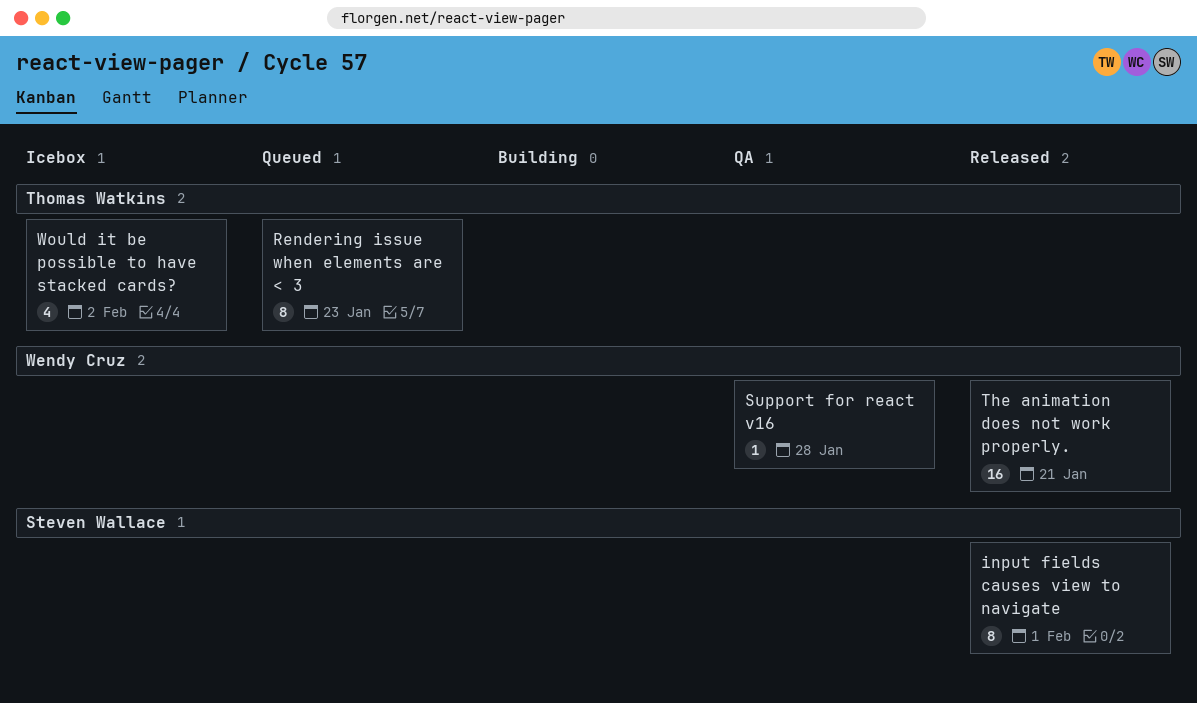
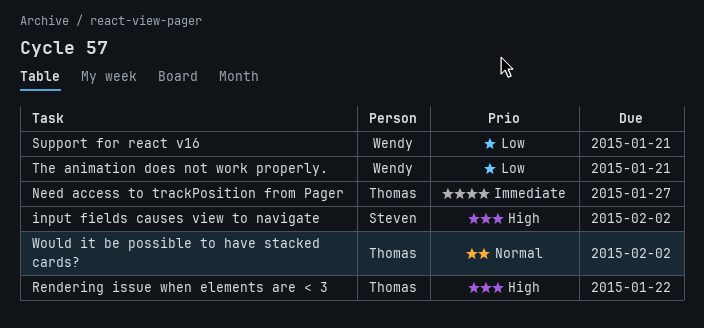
input fields causes view to navigate, due: Feb 1 -> Feb 2
Need access to trackPosition from Pager: none -> present
Rendering issue when elements are < 3, due: Jan 23 -> Jan 22
Support for react v16, due: Jan 28 -> Jan 21

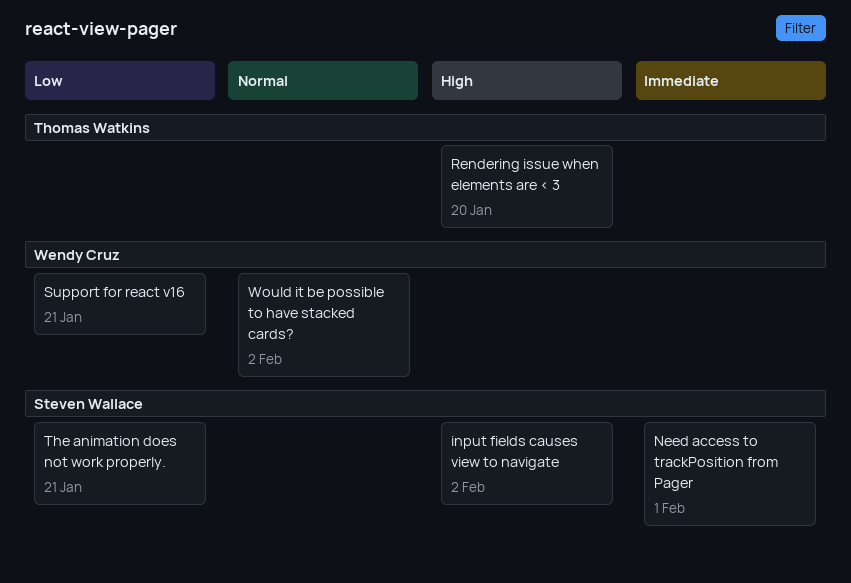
Need access to trackPosition from Pager, owner: Thomas Watkins -> Steven Wallace
Need access to trackPosition from Pager, due: Jan 27 -> Feb 1
Rendering issue when elements are < 3, due: Jan 22 -> Jan 20
The animation does not work properly., owner: Wendy Cruz -> Steven Wallace
Would it be possible to have stacked cards?, owner: Thomas Watkins -> Wendy Cruz

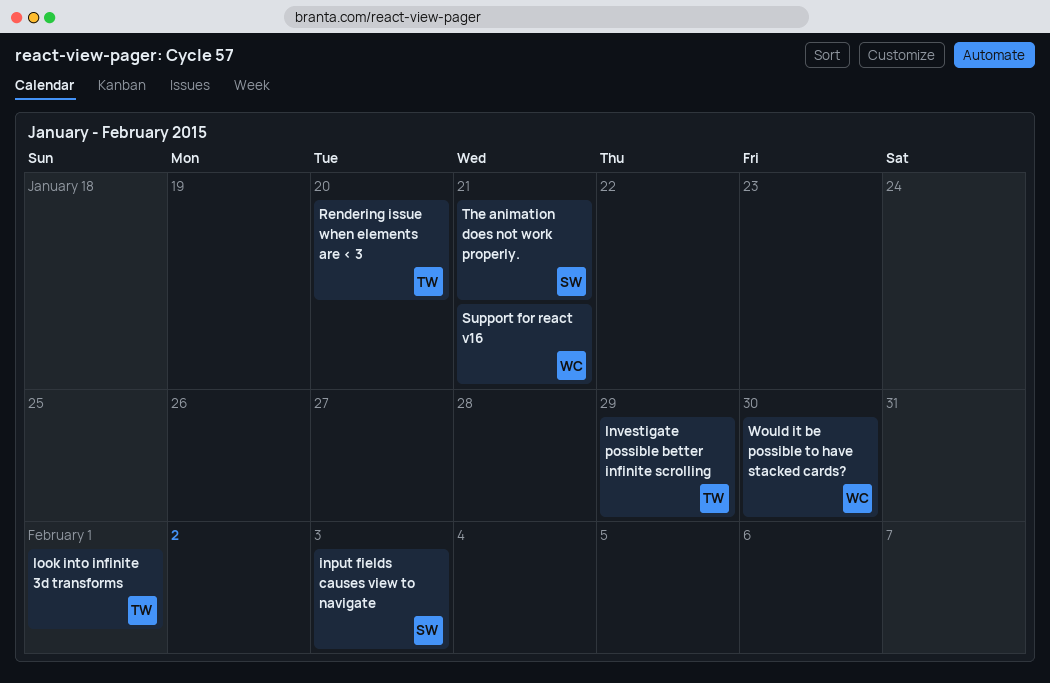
input fields causes view to navigate, due: Feb 2 -> Feb 3
Investigate possible better infinite scrolling: none -> present
look into infinite 3d transforms: none -> present
Need access to trackPosition from Pager: present -> none
Would it be possible to have stacked cards?, due: Feb 2 -> Jan 30

